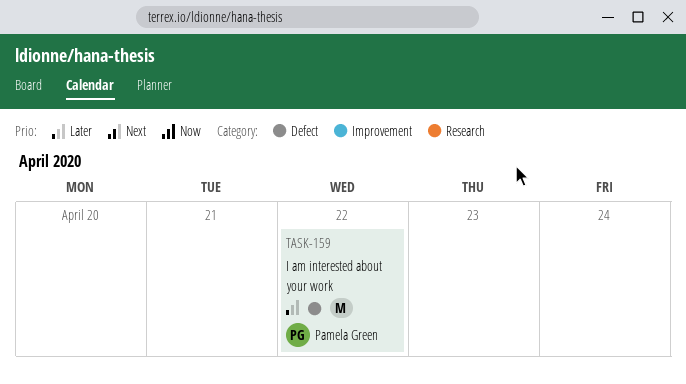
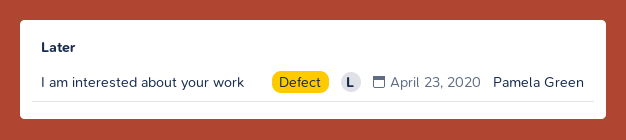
I am interested about your work, estimate: M -> L
I am interested about your work, due: Apr 22 -> Apr 23

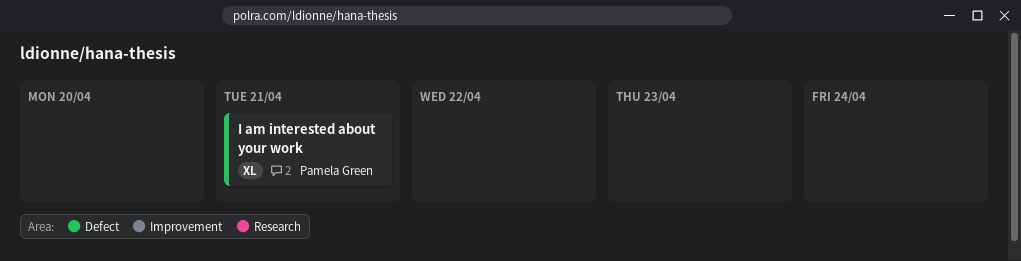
I am interested about your work, estimate: L -> XL
I am interested about your work, due: Apr 23 -> Apr 21

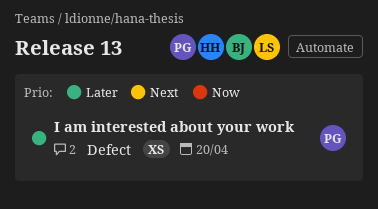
I am interested about your work, estimate: XL -> XS
I am interested about your work, due: Apr 21 -> Apr 20

